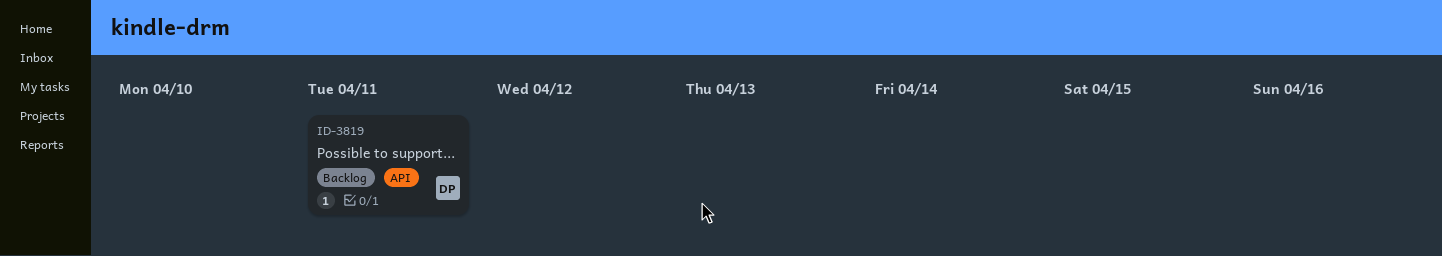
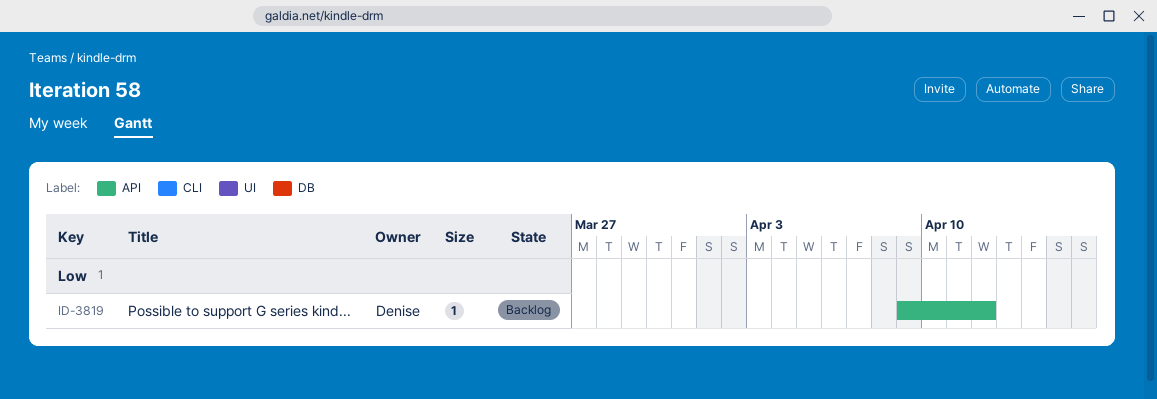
ID-3819, due: Apr 11 -> Apr 12

